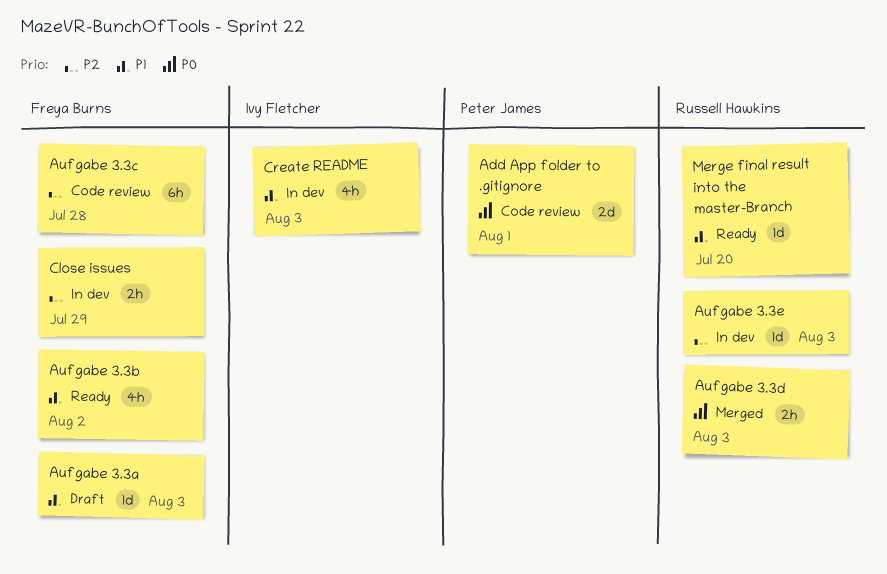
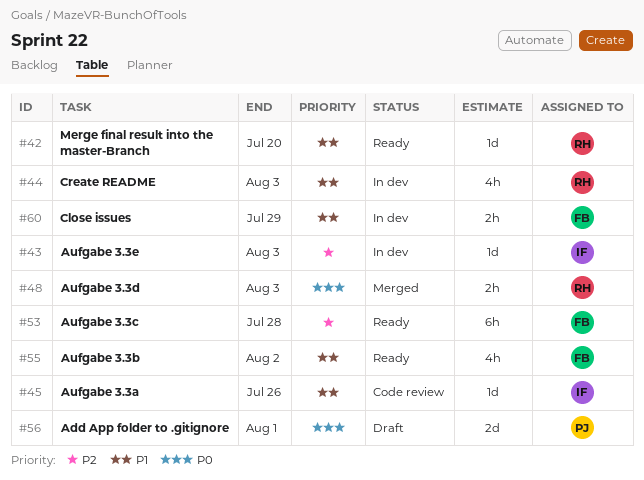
Add App folder to .gitignore, status: Code review -> Draft
Aufgabe 3.3a, status: Draft -> Code review
Aufgabe 3.3a, owner: Freya Burns -> Ivy Fletcher
Aufgabe 3.3a, due: Aug 3 -> Jul 26
Aufgabe 3.3c, status: Code review -> Ready
Aufgabe 3.3e, owner: Russell Hawkins -> Ivy Fletcher
Close issues, priority: P2 -> P1
Create README, owner: Ivy Fletcher -> Russell Hawkins

